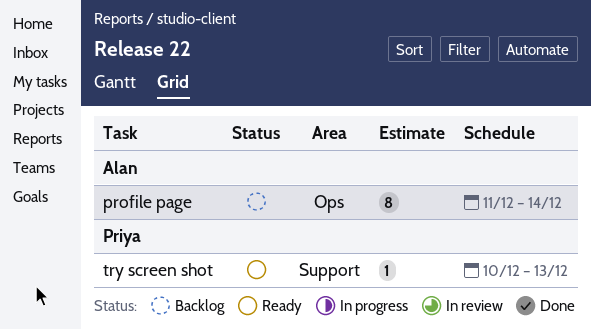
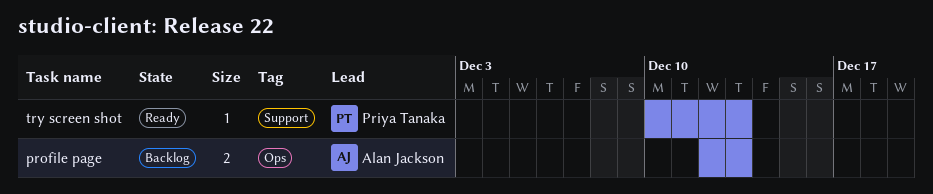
profile page, estimate: 8 -> 2
profile page, start: Dec 11 -> Dec 12
profile page, due: Dec 14 -> Dec 13

